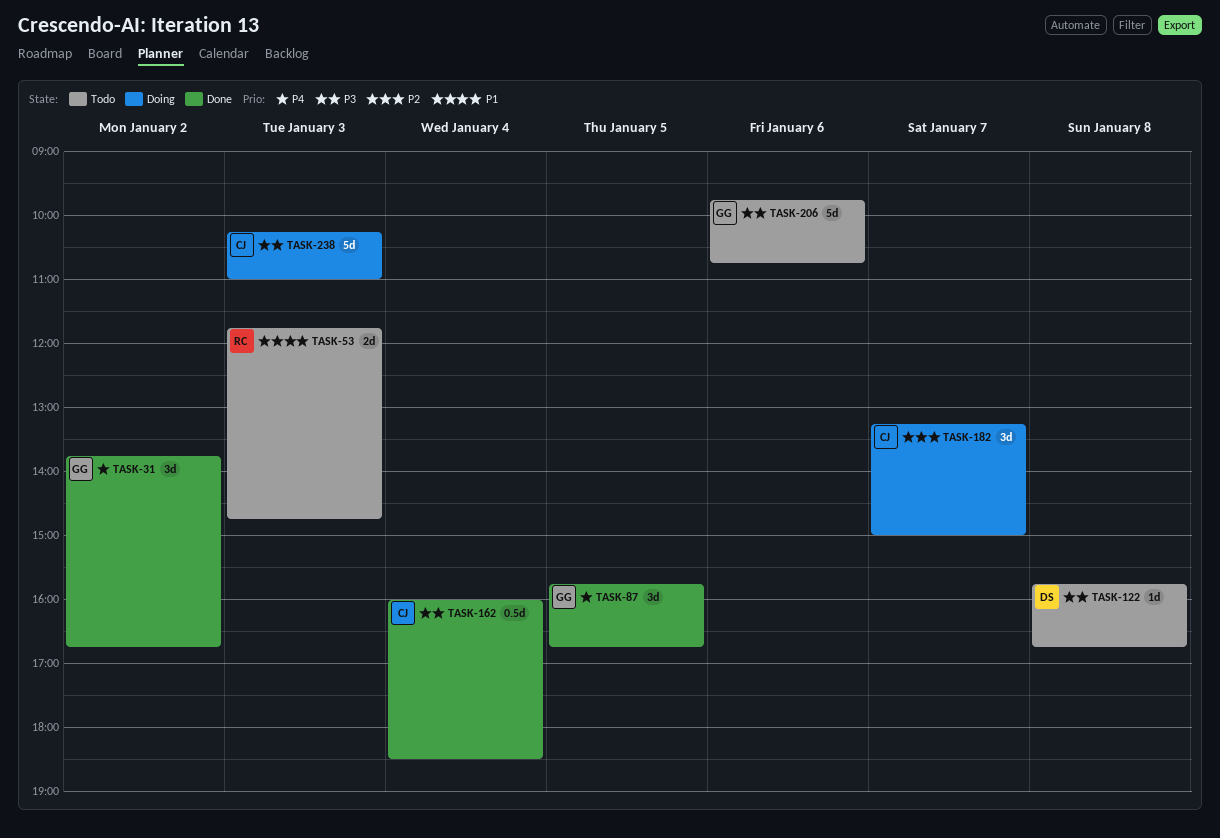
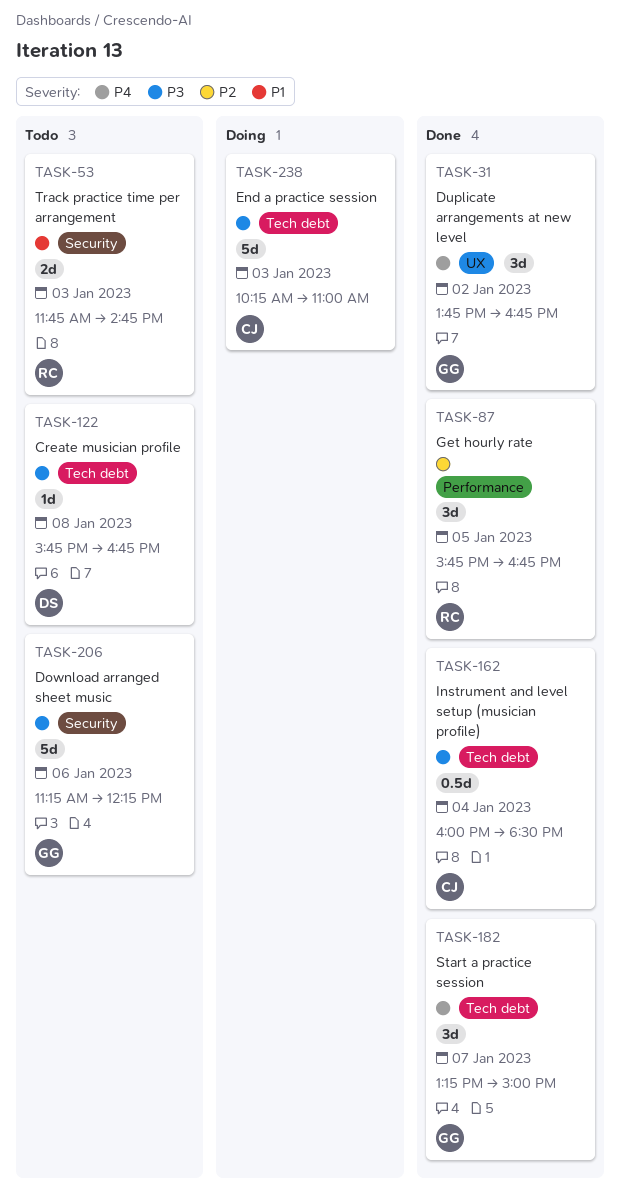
TASK-87, owner: GG -> RC
TASK-87, priority: P4 -> P2
TASK-182, status: Doing -> Done
TASK-182, owner: CJ -> GG
TASK-182, priority: P2 -> P4
TASK-206, begins: 09:45 -> 11:15
TASK-206, ends: 10:45 -> 12:15

